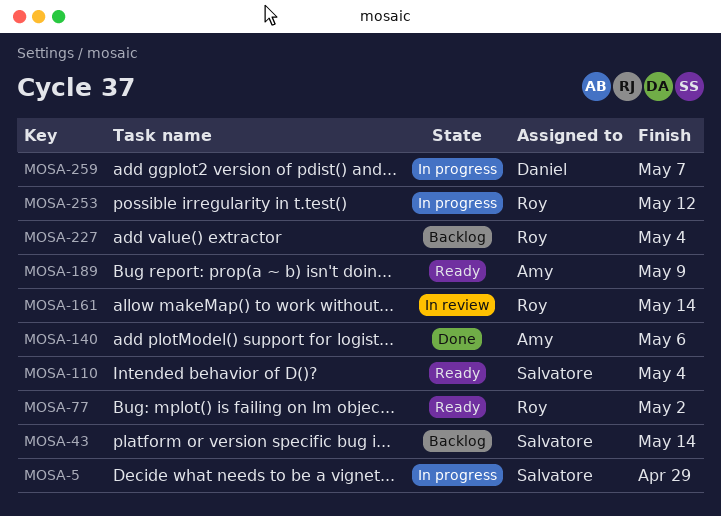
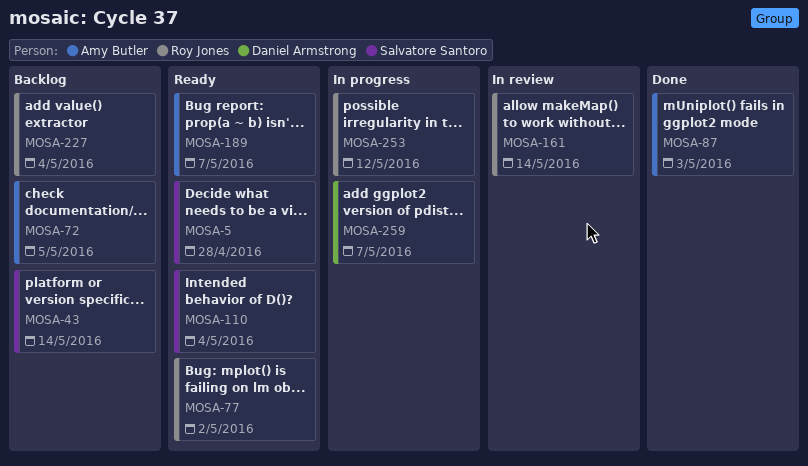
MOSA-5, status: In progress -> Ready
MOSA-5, due: Apr 29 -> Apr 28
MOSA-72: none -> present
MOSA-87: none -> present
MOSA-140: present -> none
MOSA-189, due: May 9 -> May 7

